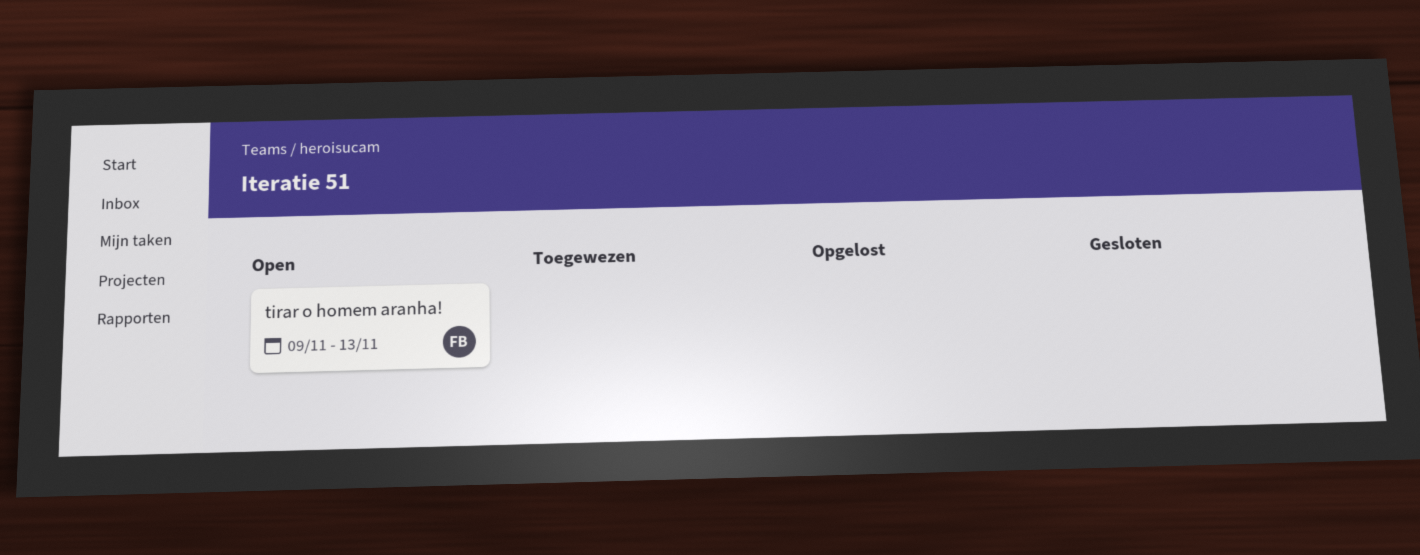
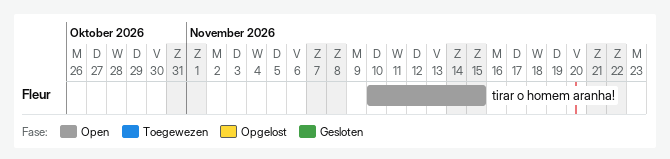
tirar o homem aranha!, start: Nov 9 -> Nov 10
tirar o homem aranha!, due: Nov 13 -> Nov 15

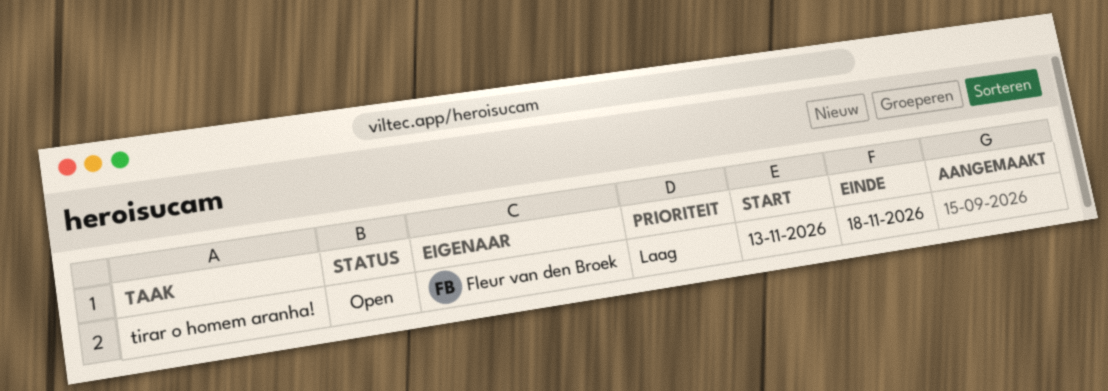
tirar o homem aranha!, start: Nov 10 -> Nov 13
tirar o homem aranha!, due: Nov 15 -> Nov 18

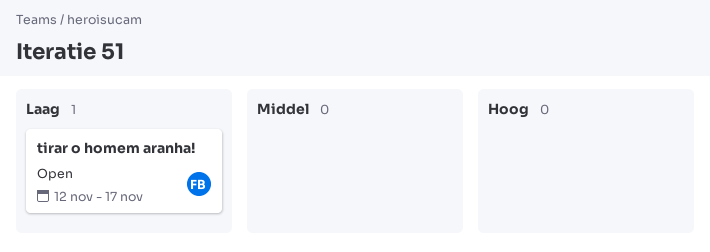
tirar o homem aranha!, start: Nov 13 -> Nov 12
tirar o homem aranha!, due: Nov 18 -> Nov 17

